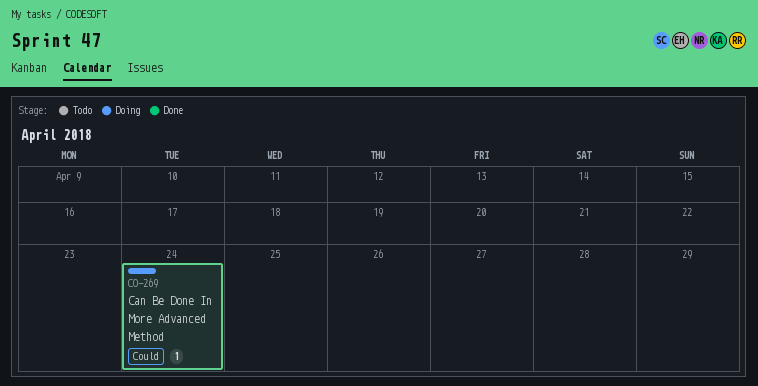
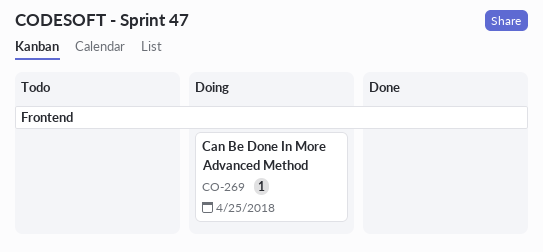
CO-269, due: Apr 24 -> Apr 25

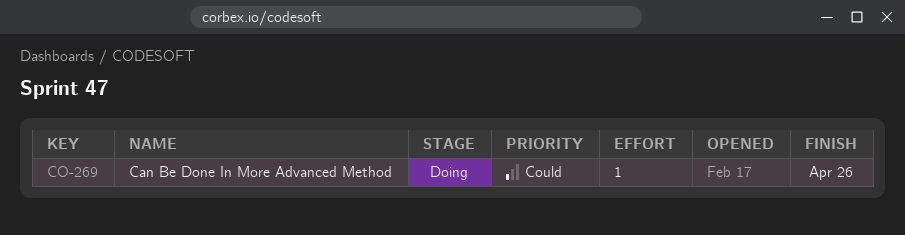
CO-269, due: Apr 25 -> Apr 26

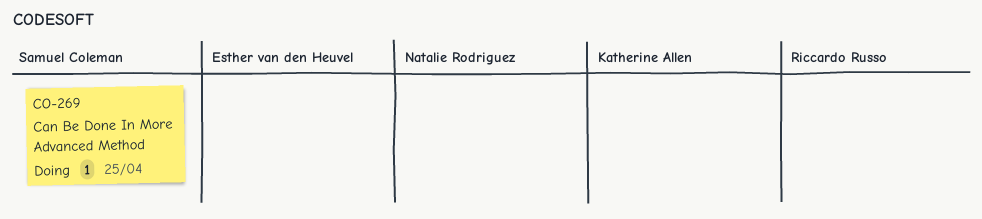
CO-269, due: Apr 26 -> Apr 25

